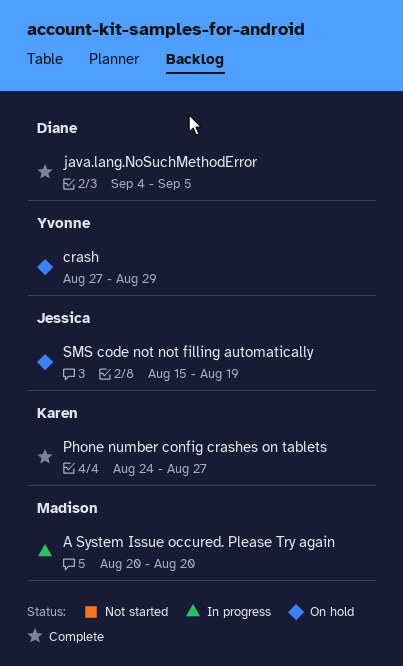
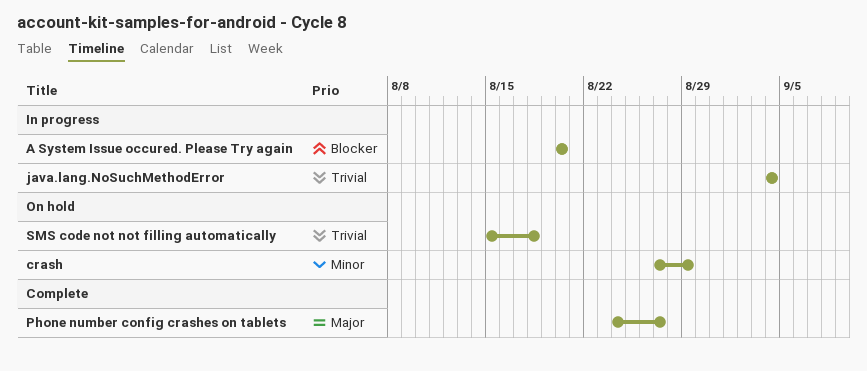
java.lang.NoSuchMethodError, status: Complete -> In progress
java.lang.NoSuchMethodError, due: Sep 5 -> Sep 4
SMS code not not filling automatically, due: Aug 19 -> Aug 18

